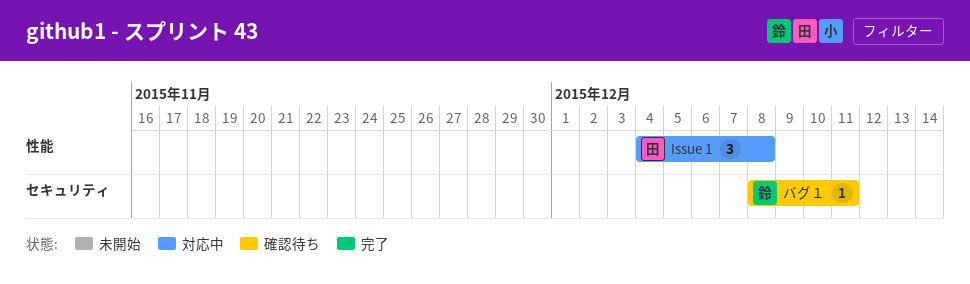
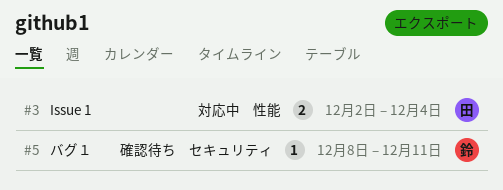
Issue 1, estimate: 3 -> 2
Issue 1, start: Dec 4 -> Dec 2
Issue 1, due: Dec 8 -> Dec 4

